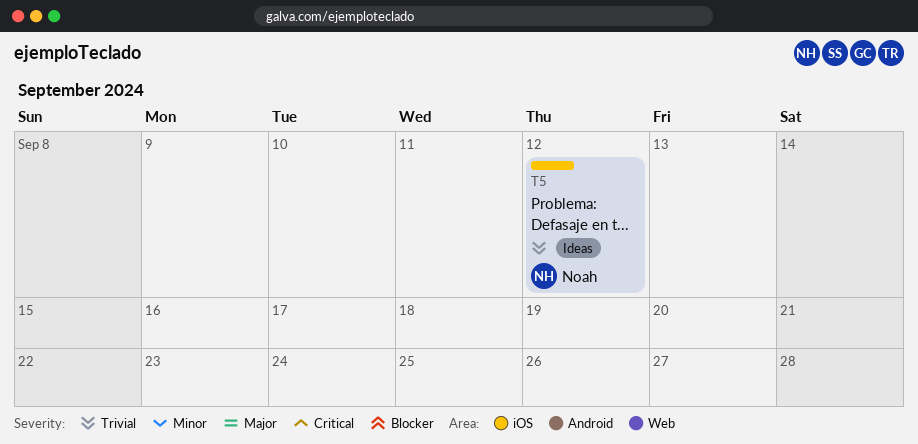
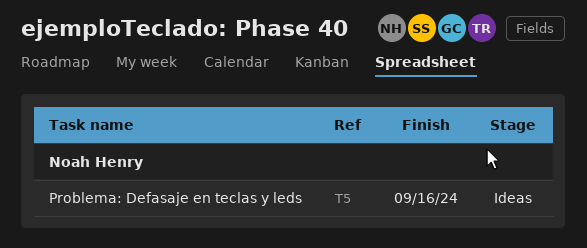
T5, due: Sep 12 -> Sep 16

